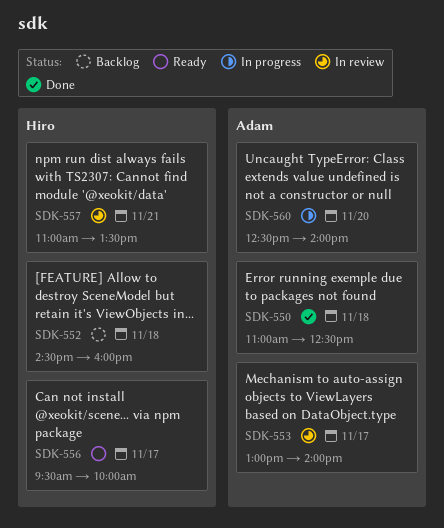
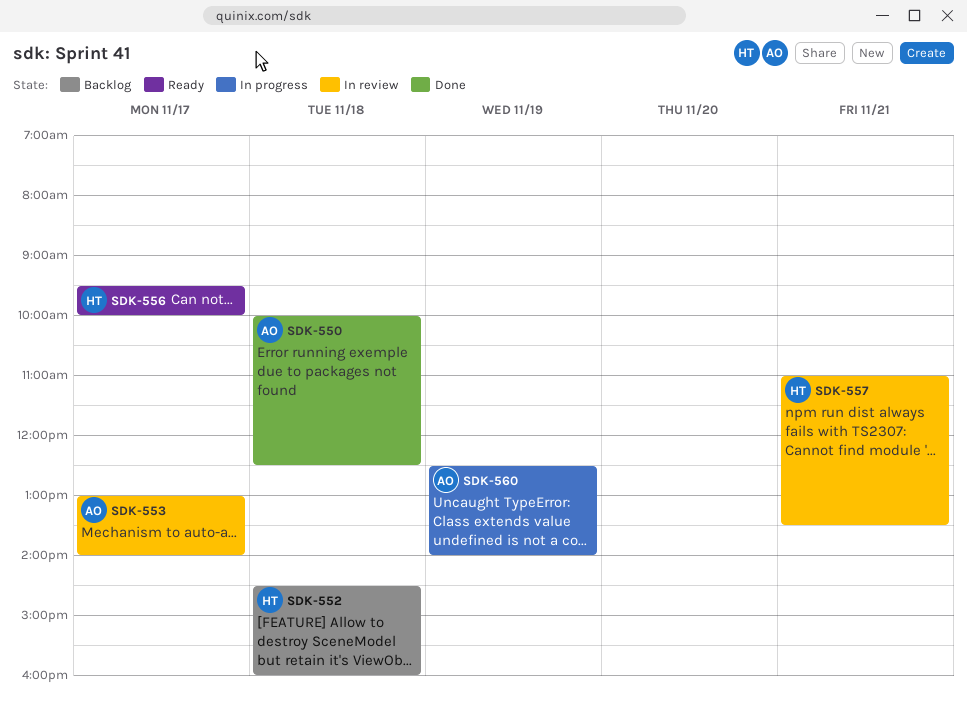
SDK-550, begins: 11:00 -> 10:00
SDK-560, day: Nov 20 -> Nov 19

